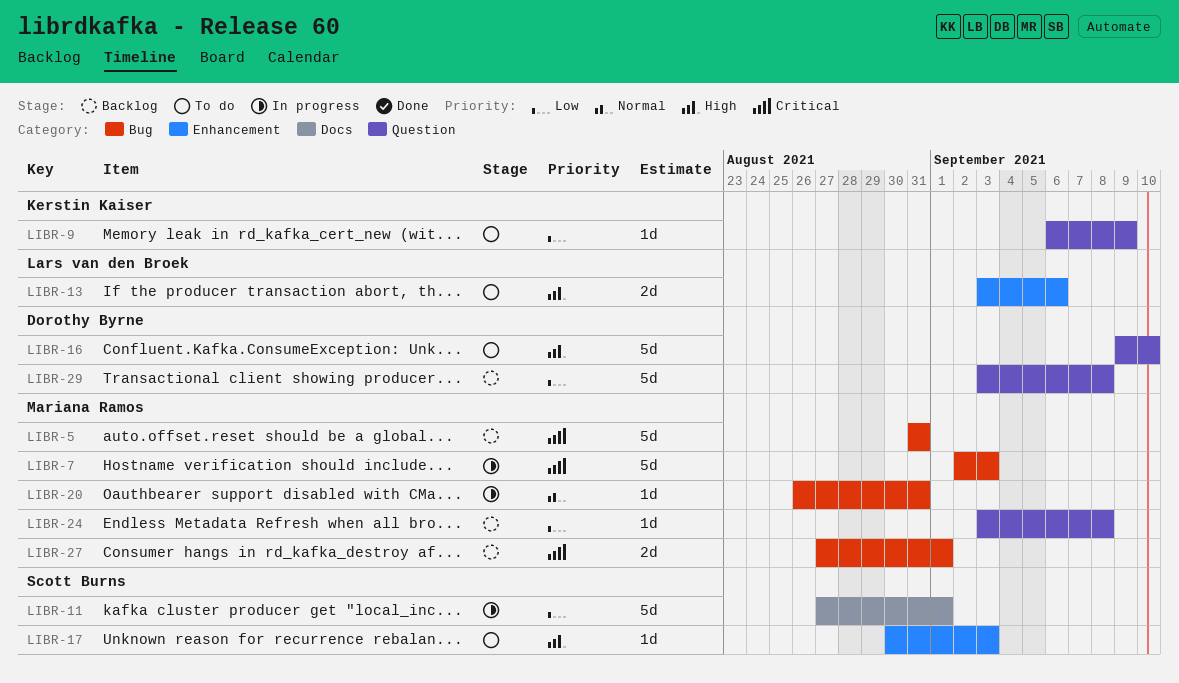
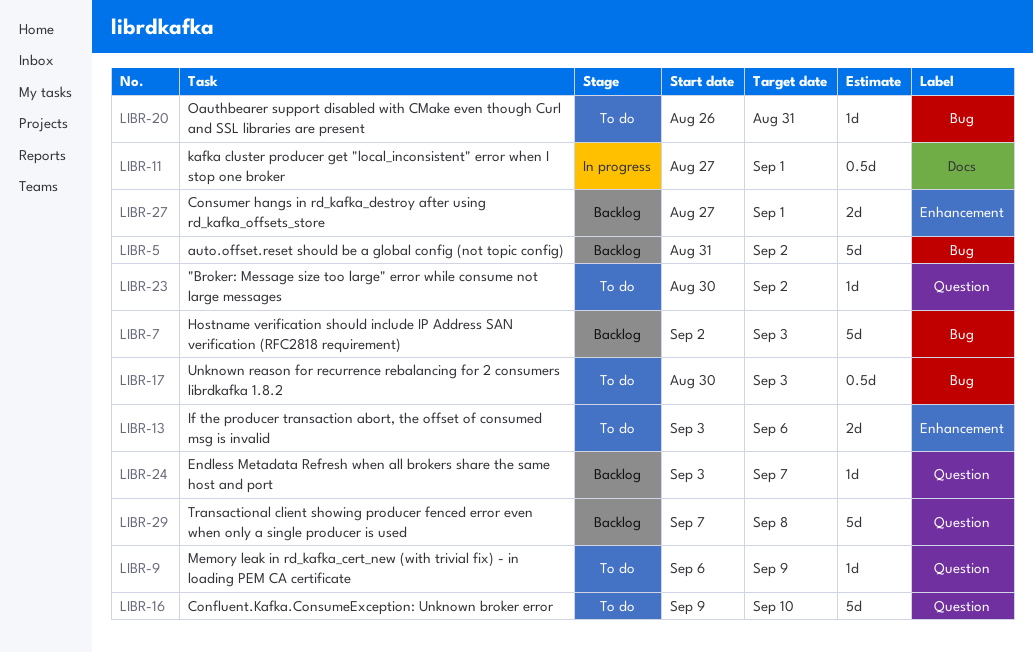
LIBR-5, due: Aug 31 -> Sep 2
LIBR-7, status: In progress -> Backlog
LIBR-11, estimate: 5d -> 0.5d
LIBR-17, label: Enhancement -> Bug
LIBR-17, estimate: 1d -> 0.5d
LIBR-20, status: In progress -> To do
LIBR-23: none -> present
LIBR-24, due: Sep 8 -> Sep 7
LIBR-27, label: Bug -> Enhancement
LIBR-29, start: Sep 3 -> Sep 7

